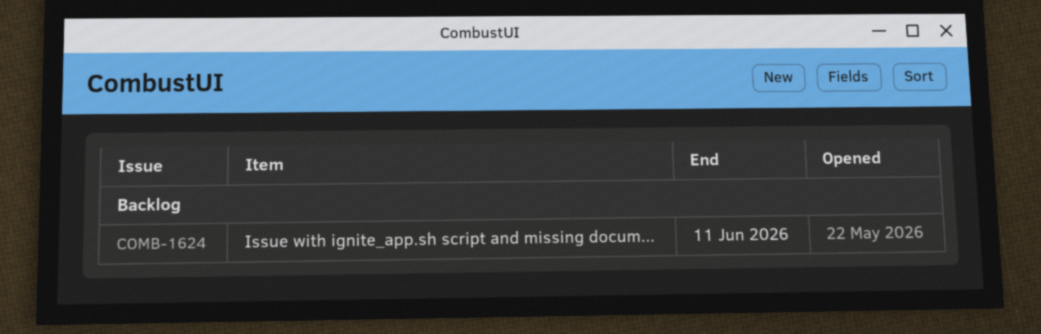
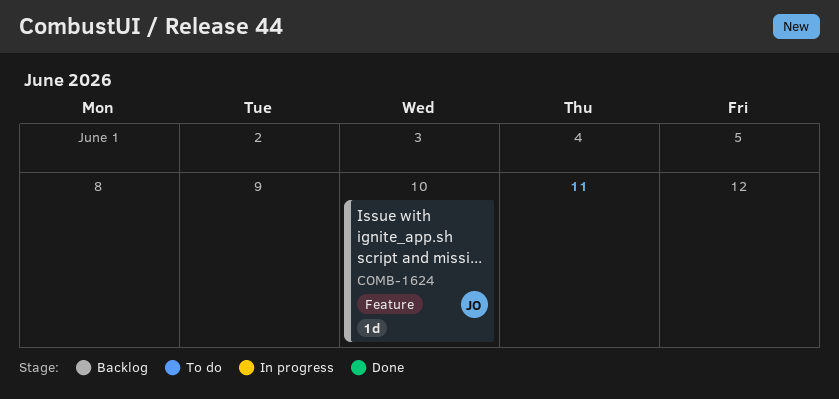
COMB-1624, due: Jun 11 -> Jun 10

